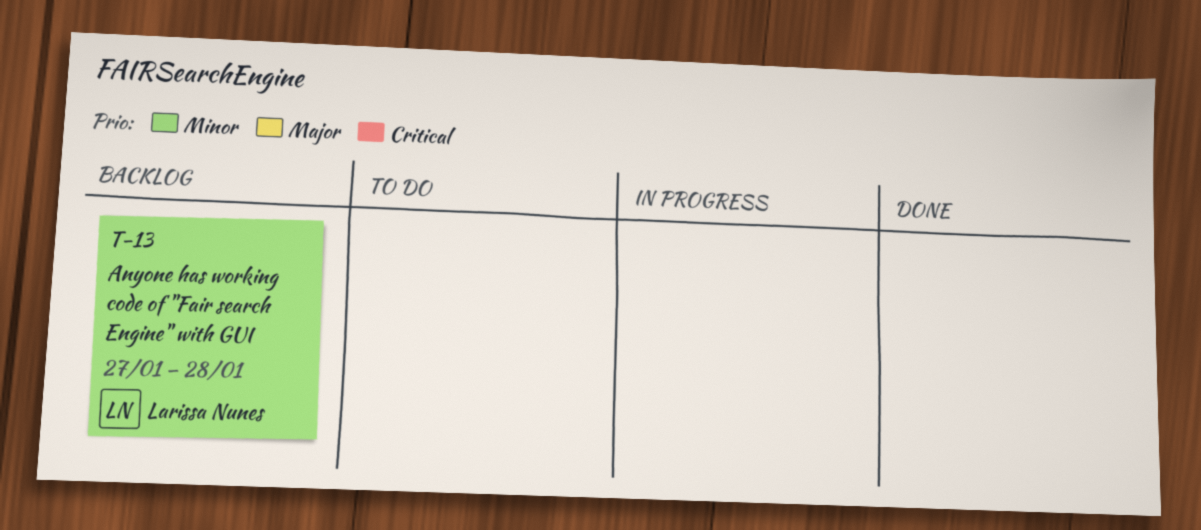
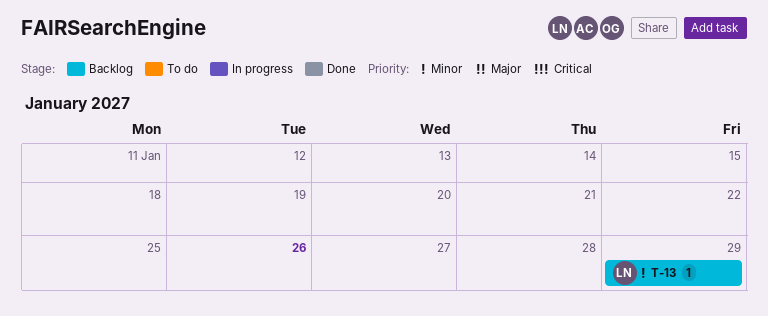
T-13, start: Jan 27 -> Jan 29
T-13, due: Jan 28 -> Jan 29

